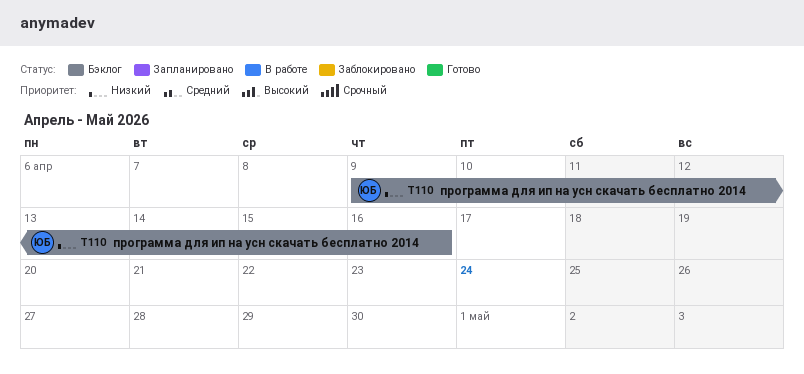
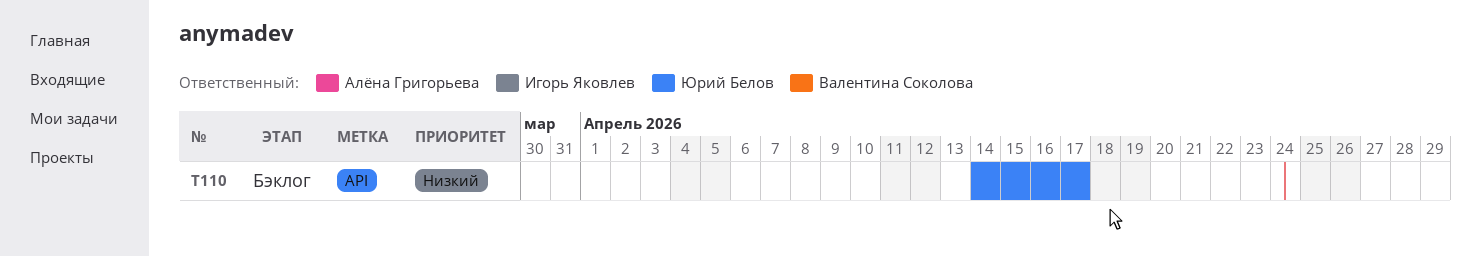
T110, start: Apr 9 -> Apr 14
T110, due: Apr 16 -> Apr 17

